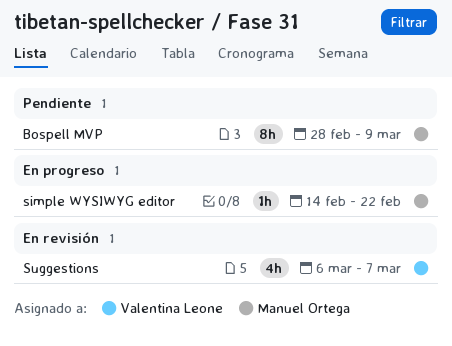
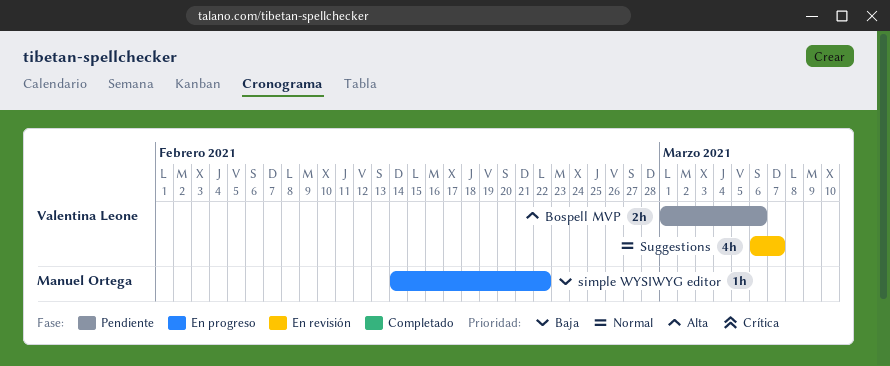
Bospell MVP, owner: Manuel Ortega -> Valentina Leone
Bospell MVP, estimate: 8h -> 2h
Bospell MVP, start: Feb 28 -> Mar 1
Bospell MVP, due: Mar 9 -> Mar 6

